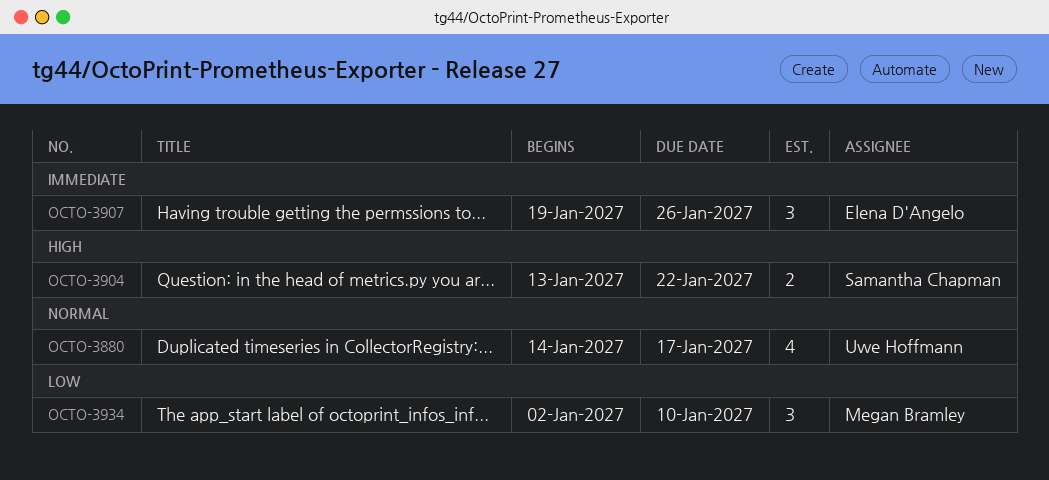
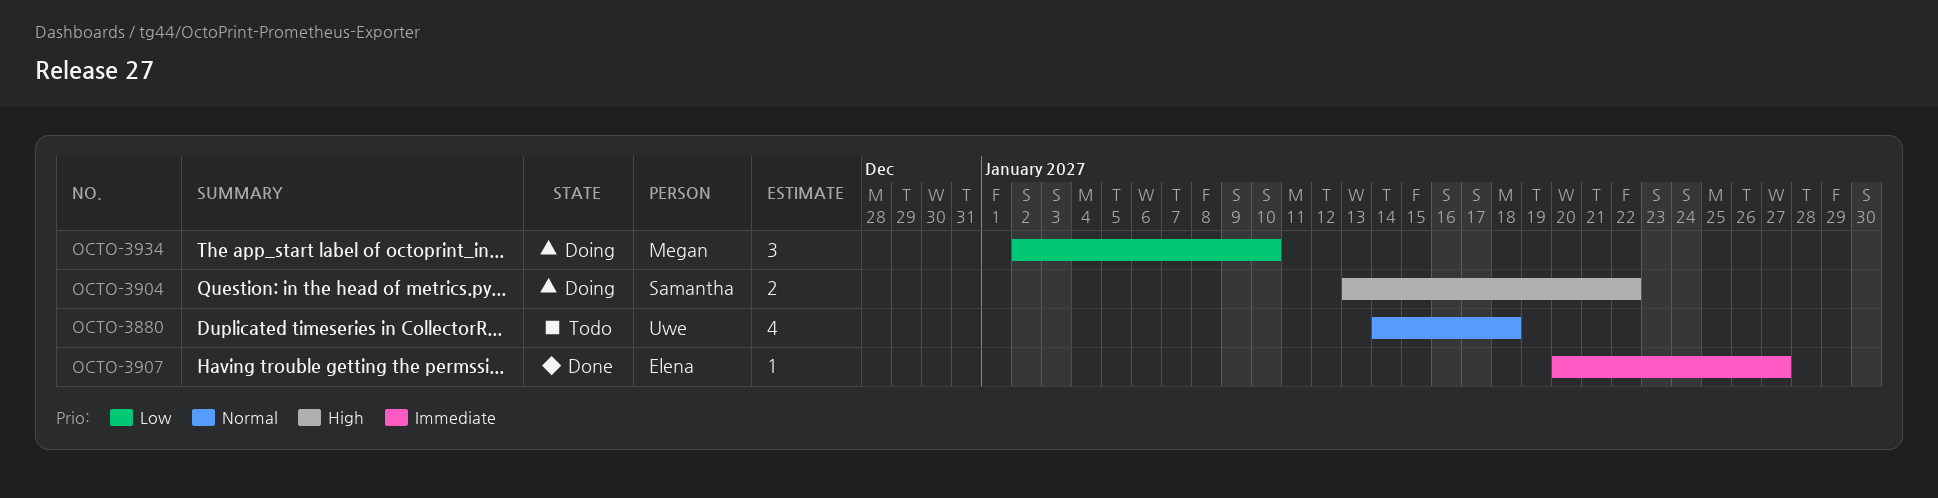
OCTO-3880, due: Jan 17 -> Jan 18
OCTO-3907, estimate: 3 -> 1
OCTO-3907, start: Jan 19 -> Jan 20
OCTO-3907, due: Jan 26 -> Jan 27

